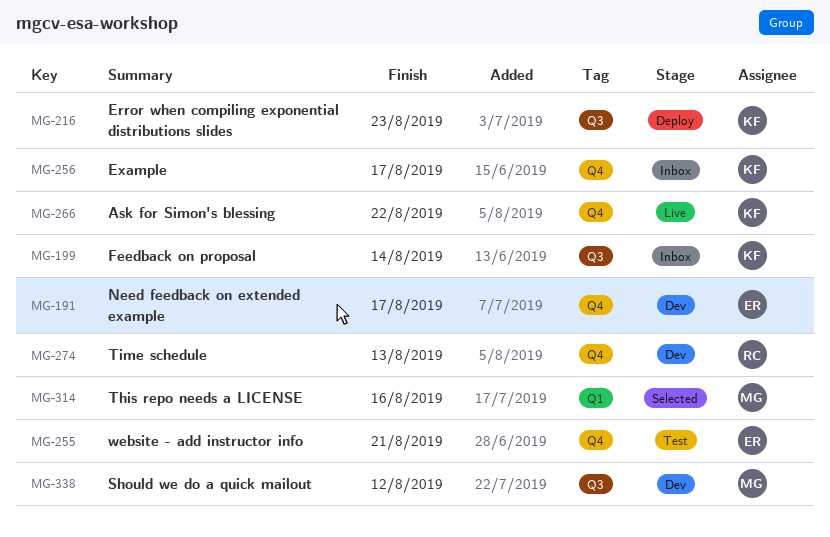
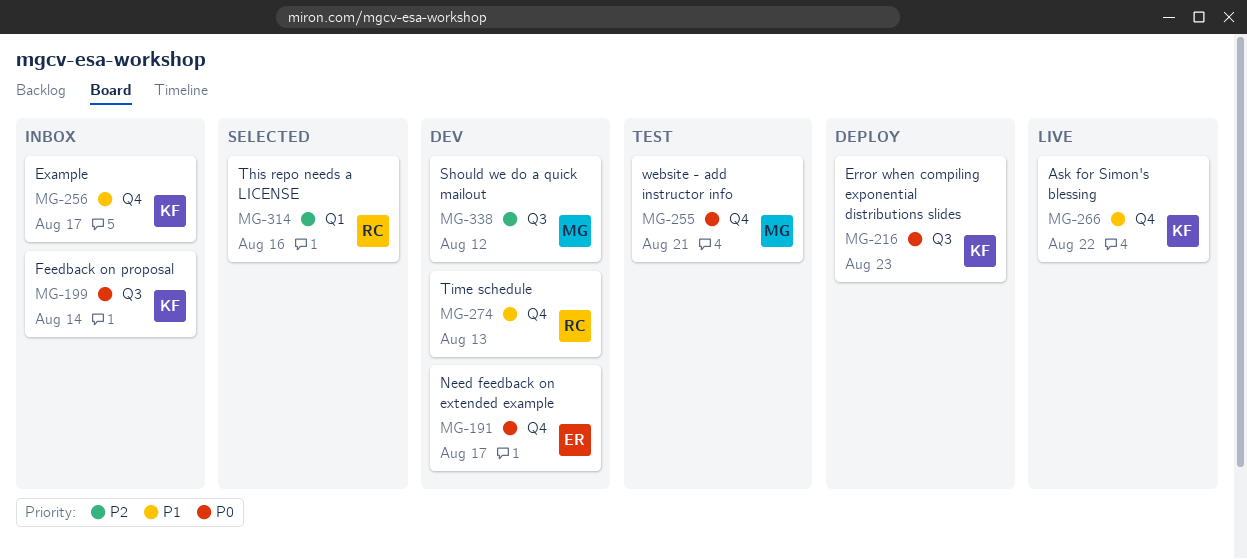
MG-255, owner: ER -> MG
MG-314, owner: MG -> RC

